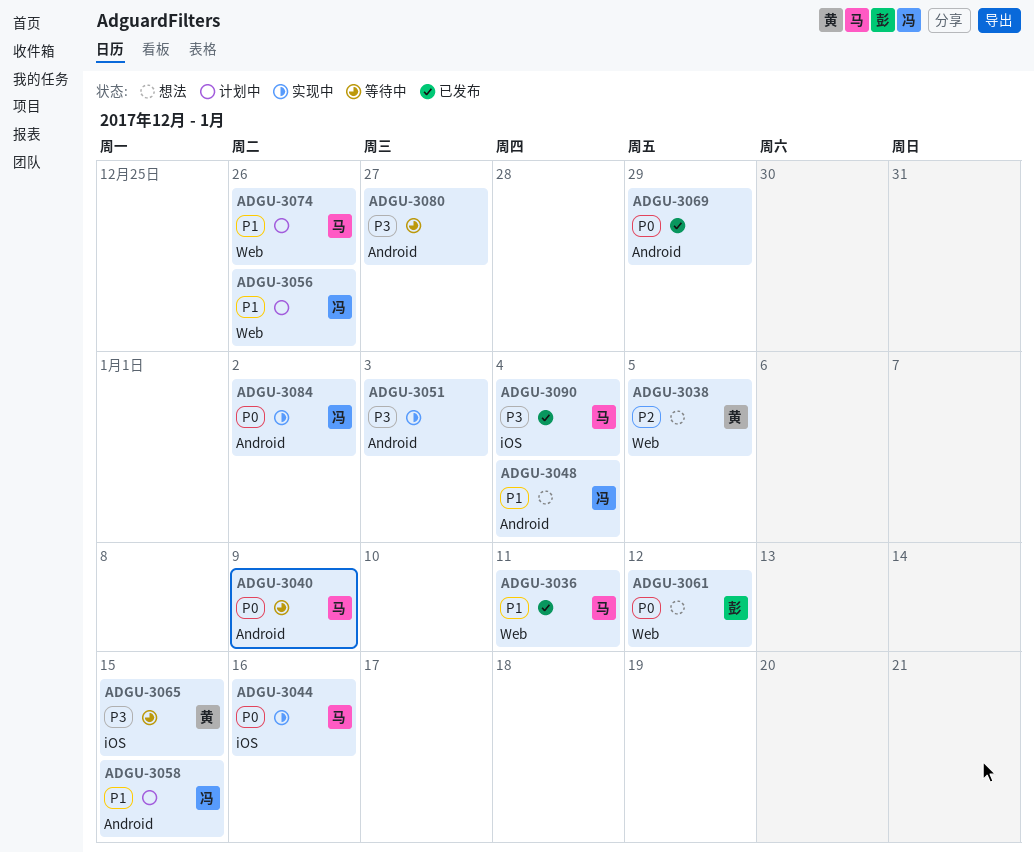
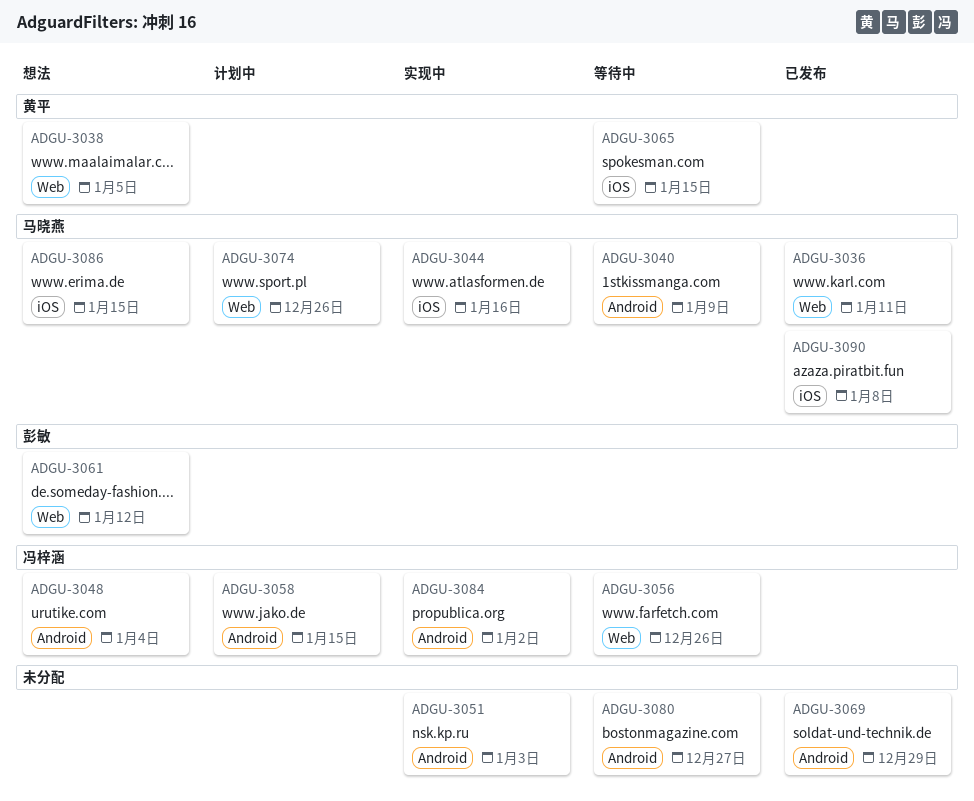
ADGU-3056, status: 计划中 -> 等待中
ADGU-3086: none -> present
ADGU-3090, due: Jan 4 -> Jan 8

